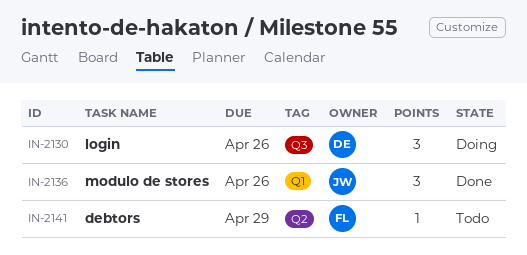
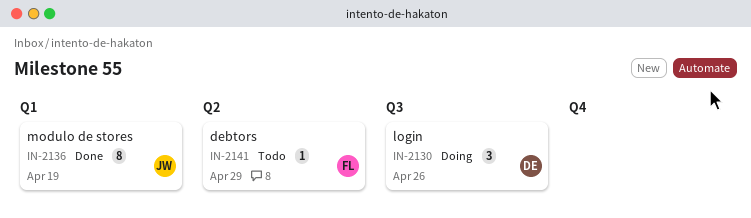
IN-2136, estimate: 3 -> 8
IN-2136, due: Apr 26 -> Apr 19

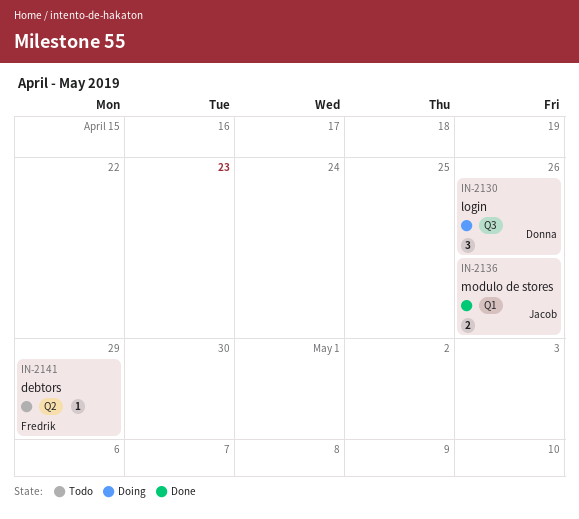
IN-2136, estimate: 8 -> 2
IN-2136, due: Apr 19 -> Apr 26

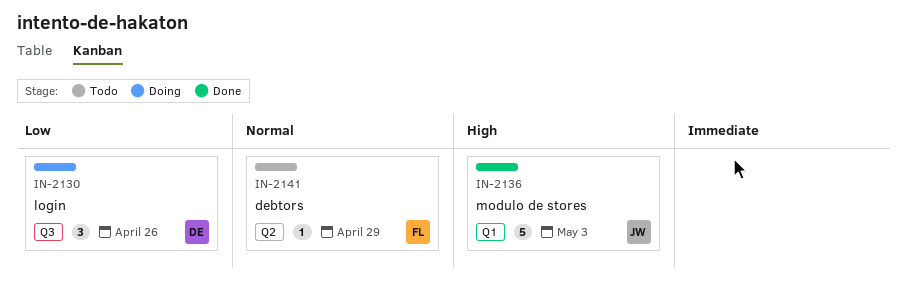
IN-2136, estimate: 2 -> 5
IN-2136, due: Apr 26 -> May 3

